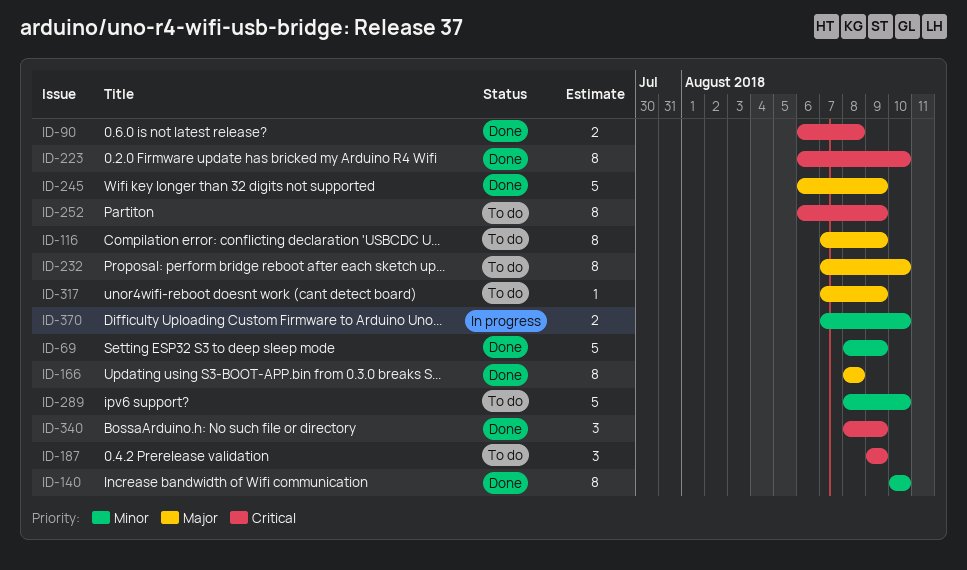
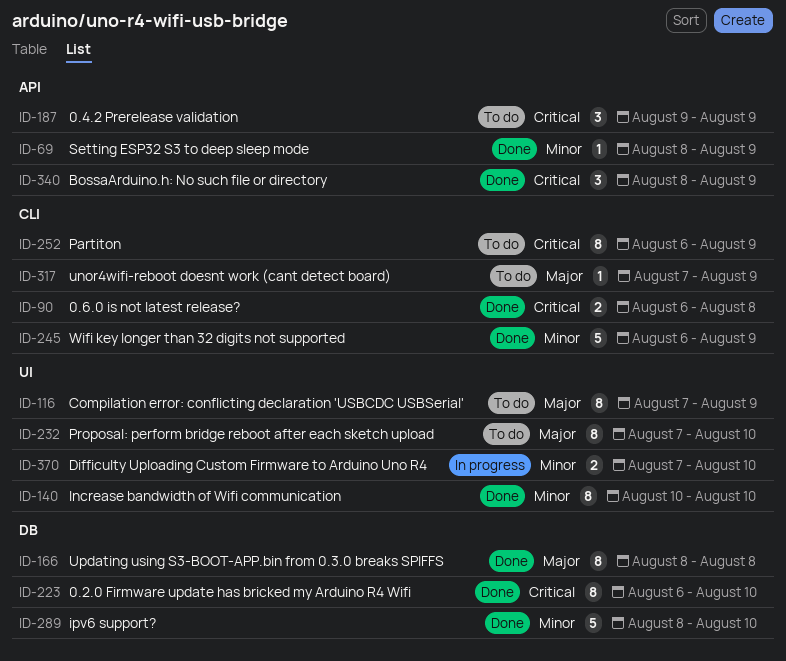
ID-69, estimate: 5 -> 1
ID-245, priority: Major -> Minor
ID-289, status: To do -> Done

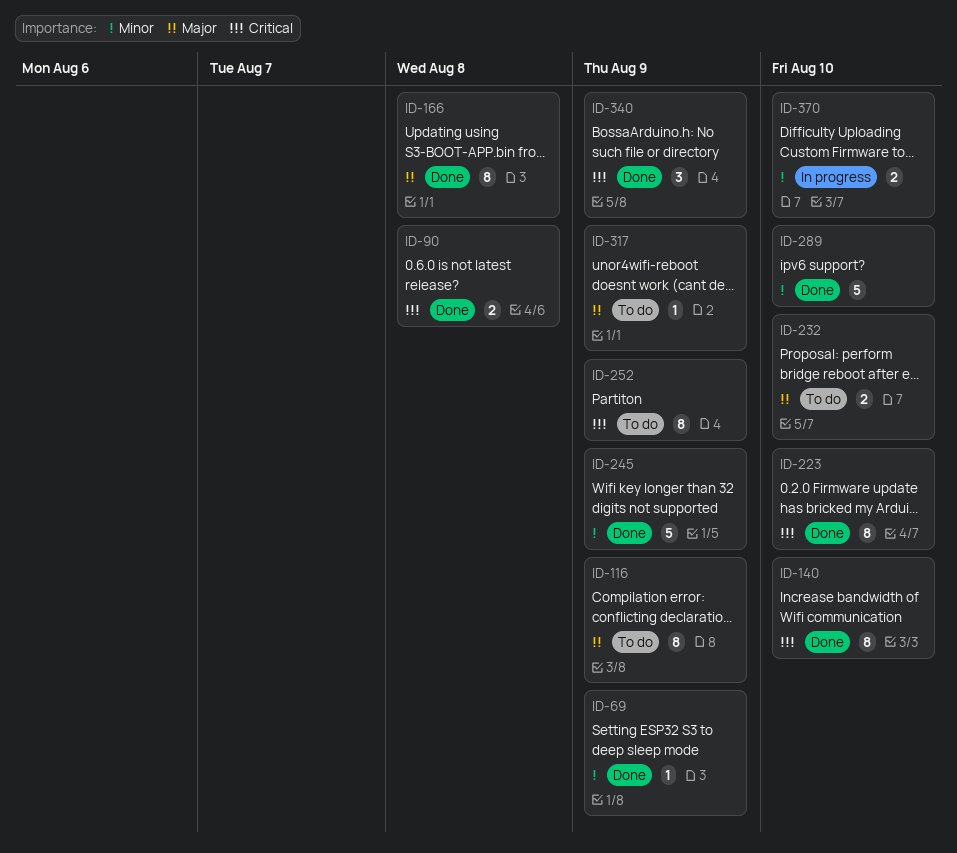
ID-140, priority: Minor -> Critical
ID-187: present -> none
ID-232, estimate: 8 -> 2

